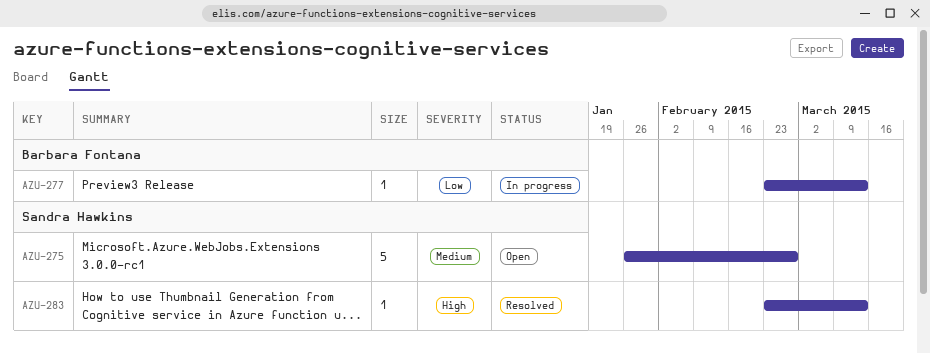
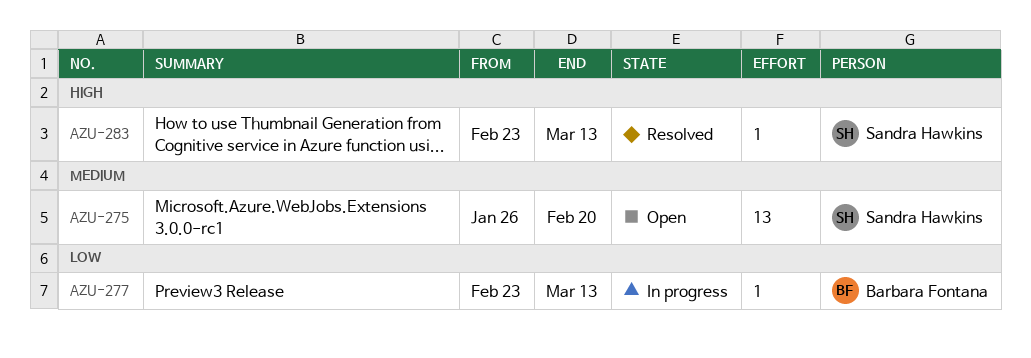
AZU-275, estimate: 5 -> 13
AZU-275, due: Feb 27 -> Feb 20

